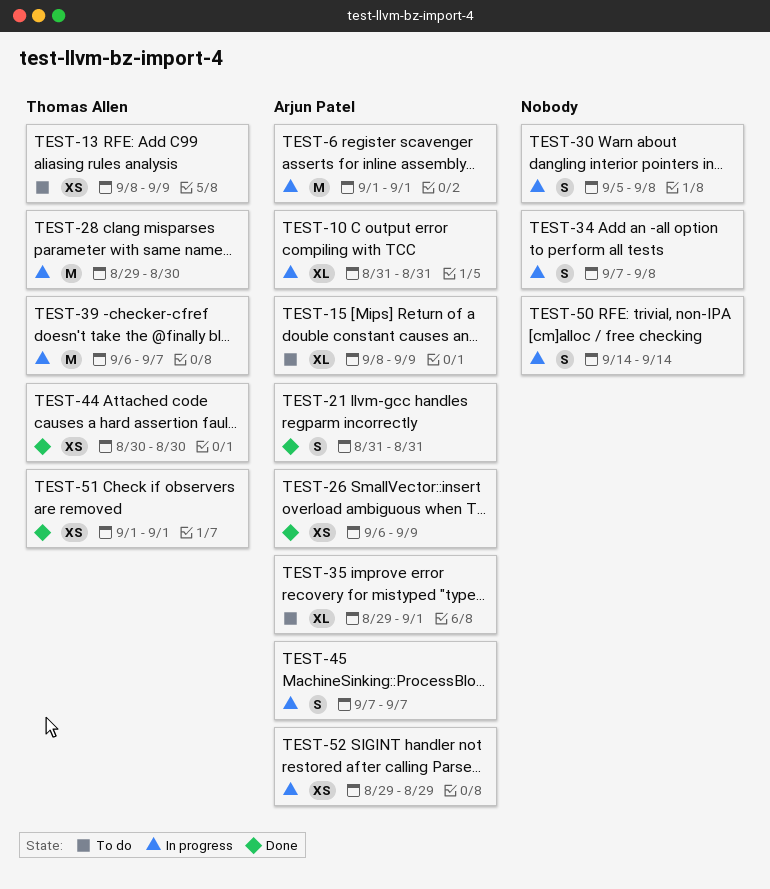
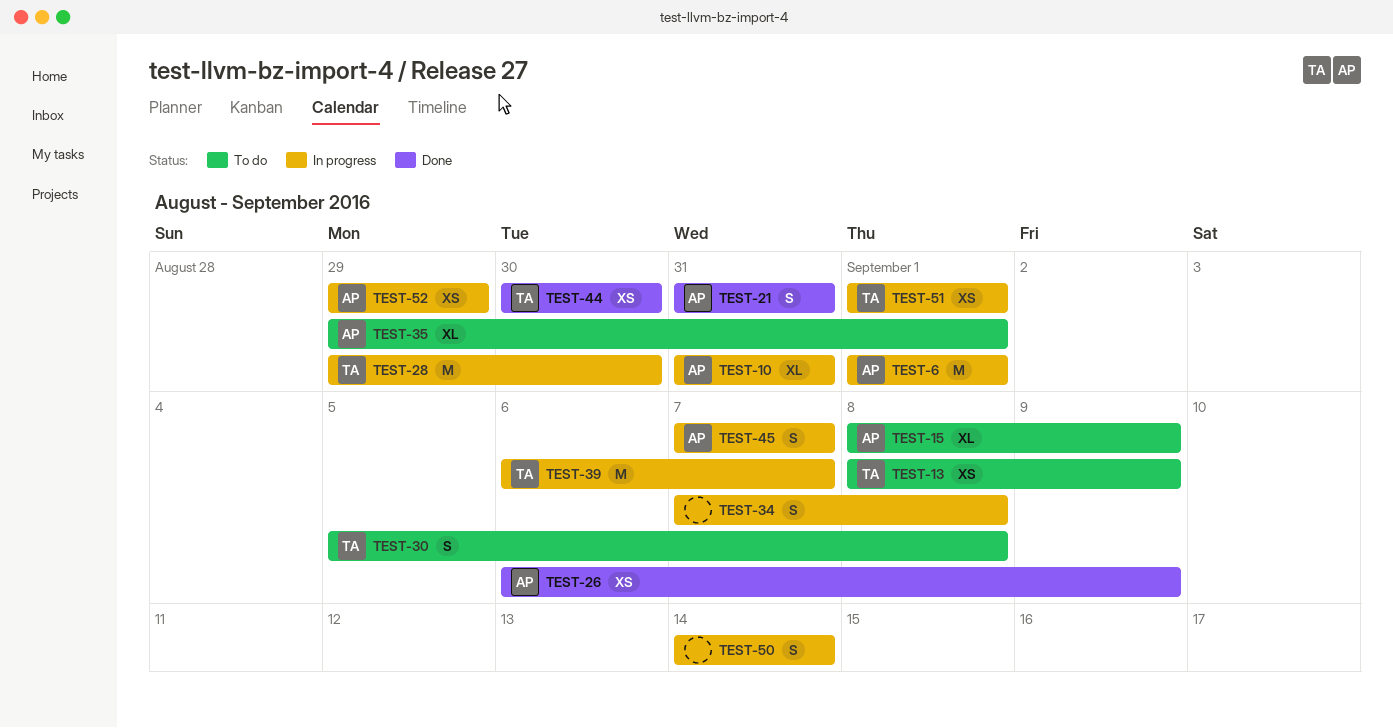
TEST-30, status: In progress -> To do
TEST-30, owner: none -> Thomas Allen
TEST-51, status: Done -> In progress

